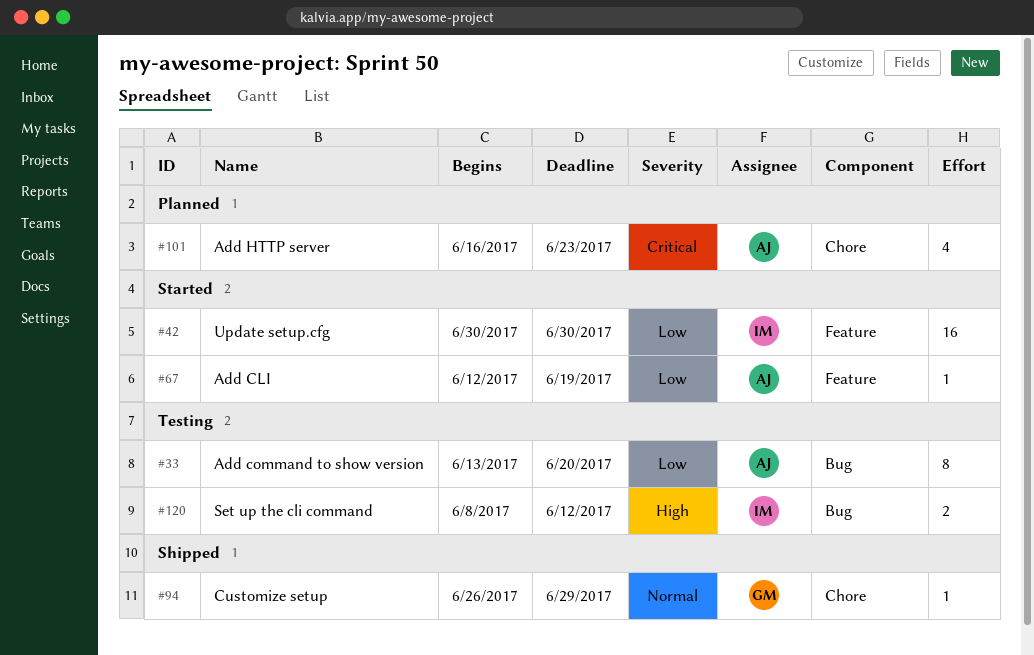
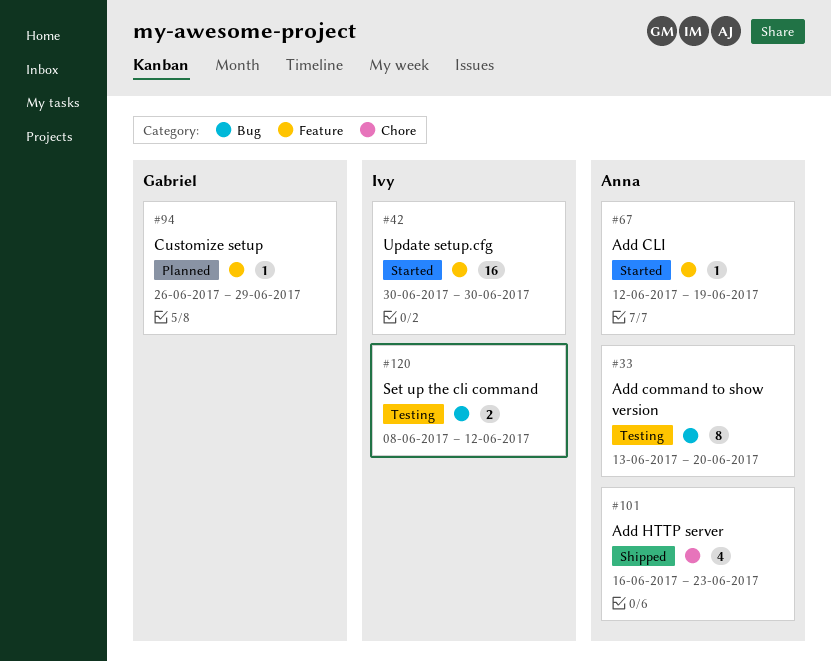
#94, status: Shipped -> Planned
#94, label: Chore -> Feature
#101, status: Planned -> Shipped

